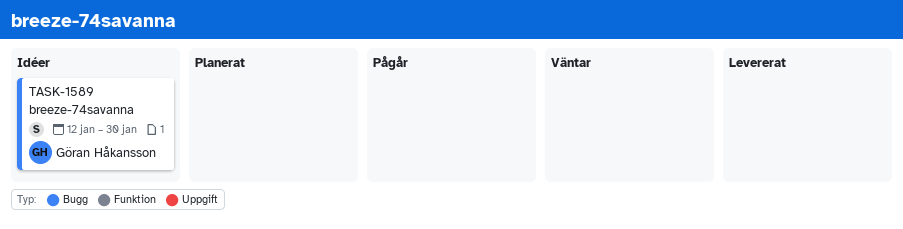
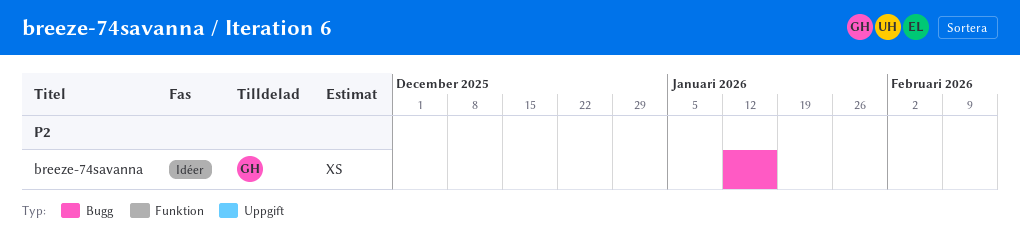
breeze-74savanna, estimate: S -> XS
breeze-74savanna, due: Jan 30 -> Jan 16

